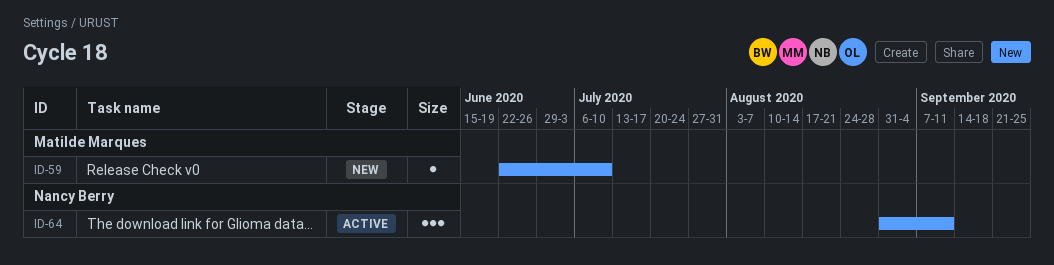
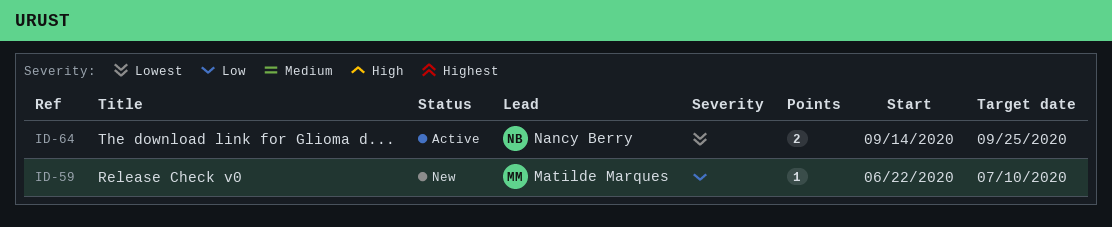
ID-64, estimate: 3 -> 2
ID-64, start: Aug 31 -> Sep 14
ID-64, due: Sep 11 -> Sep 25

